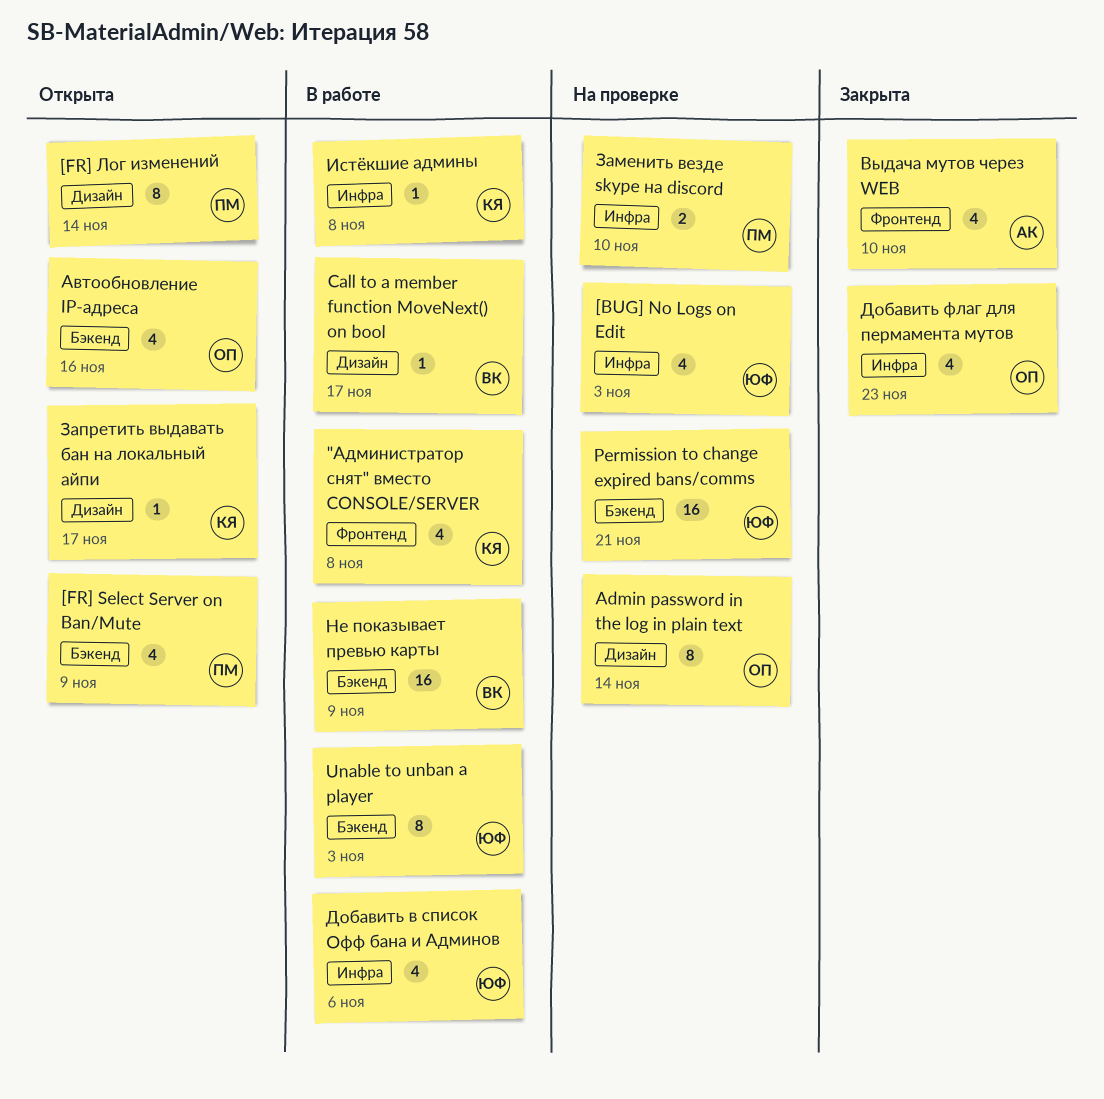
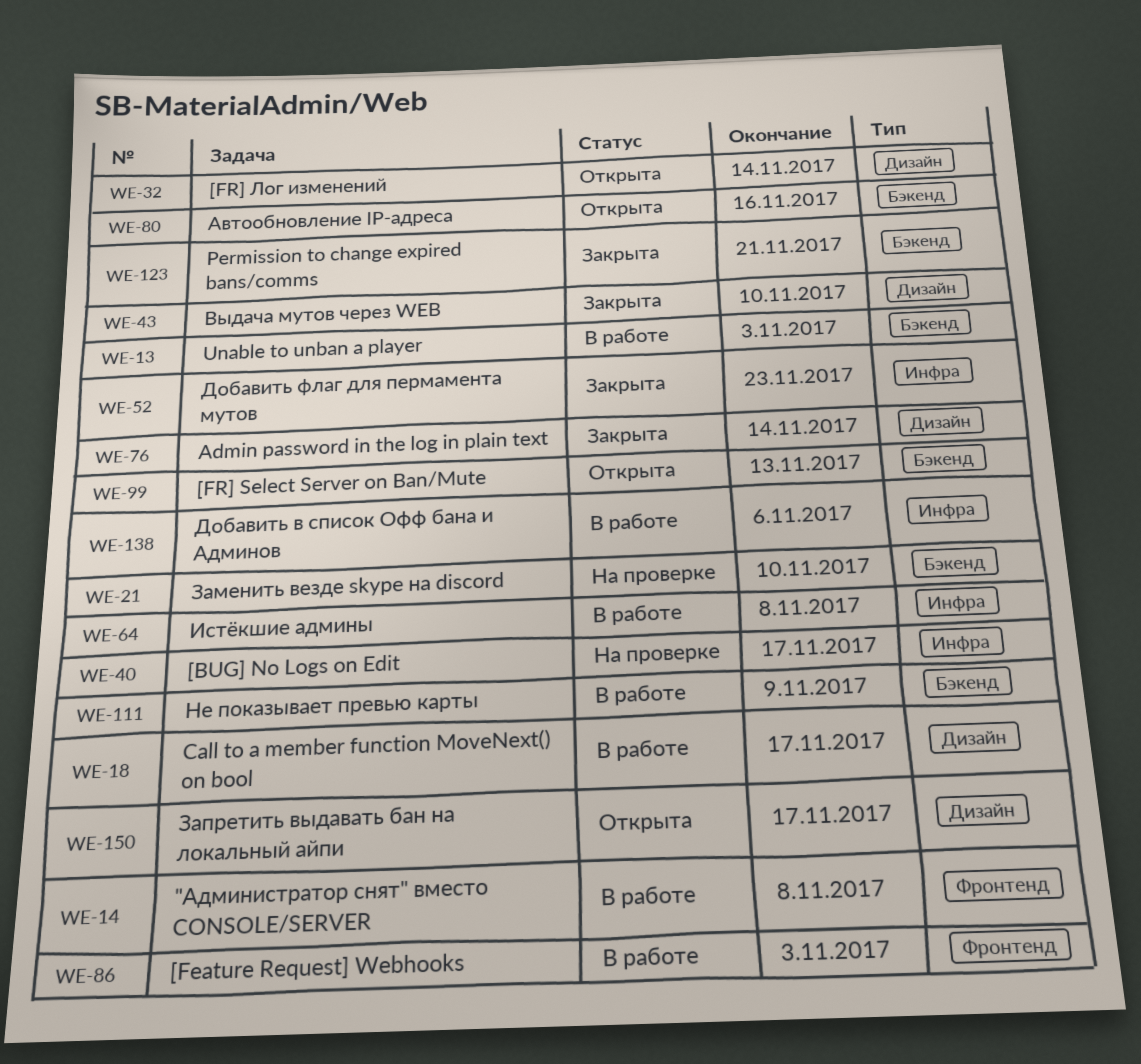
[BUG] No Logs on Edit, due: Nov 3 -> Nov 17
[Feature Request] Webhooks: none -> present
[FR] Select Server on Ban/Mute, due: Nov 9 -> Nov 13
Admin password in the log in plain text, status: На проверке -> Закрыта
Permission to change expired bans/comms, status: На проверке -> Закрыта
Выдача мутов через WEB, label: Фронтенд -> Дизайн
Заменить везде skype на discord, label: Инфра -> Бэкенд

